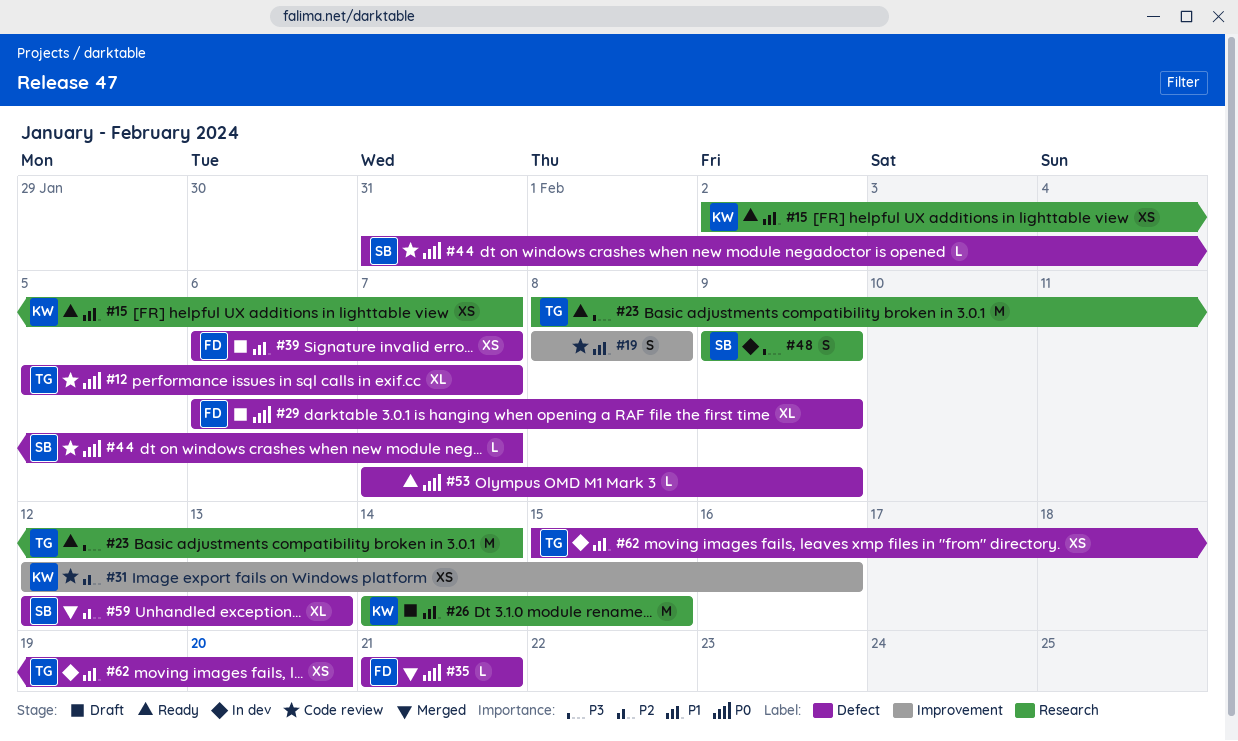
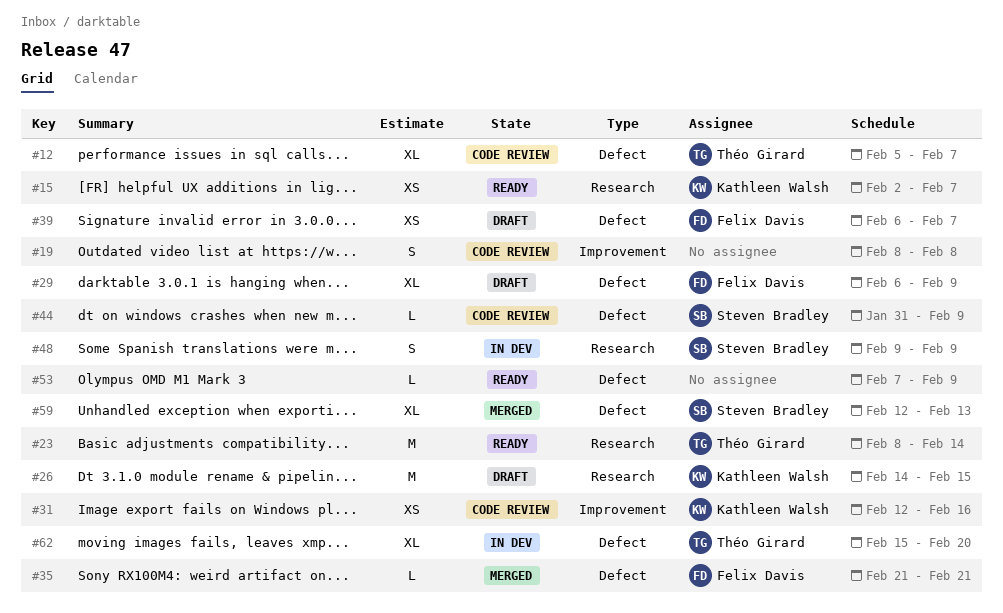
#44, due: Feb 7 -> Feb 9
#62, estimate: XS -> XL

